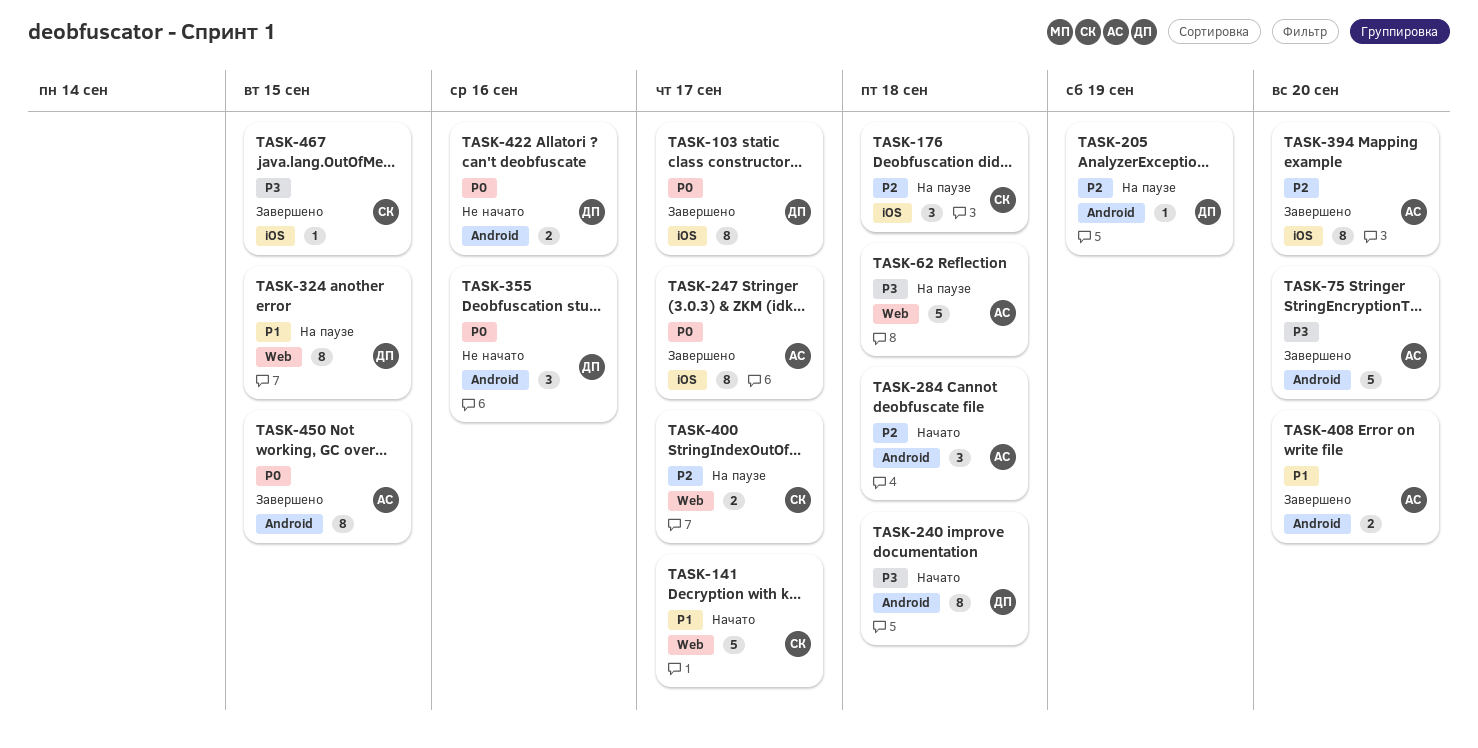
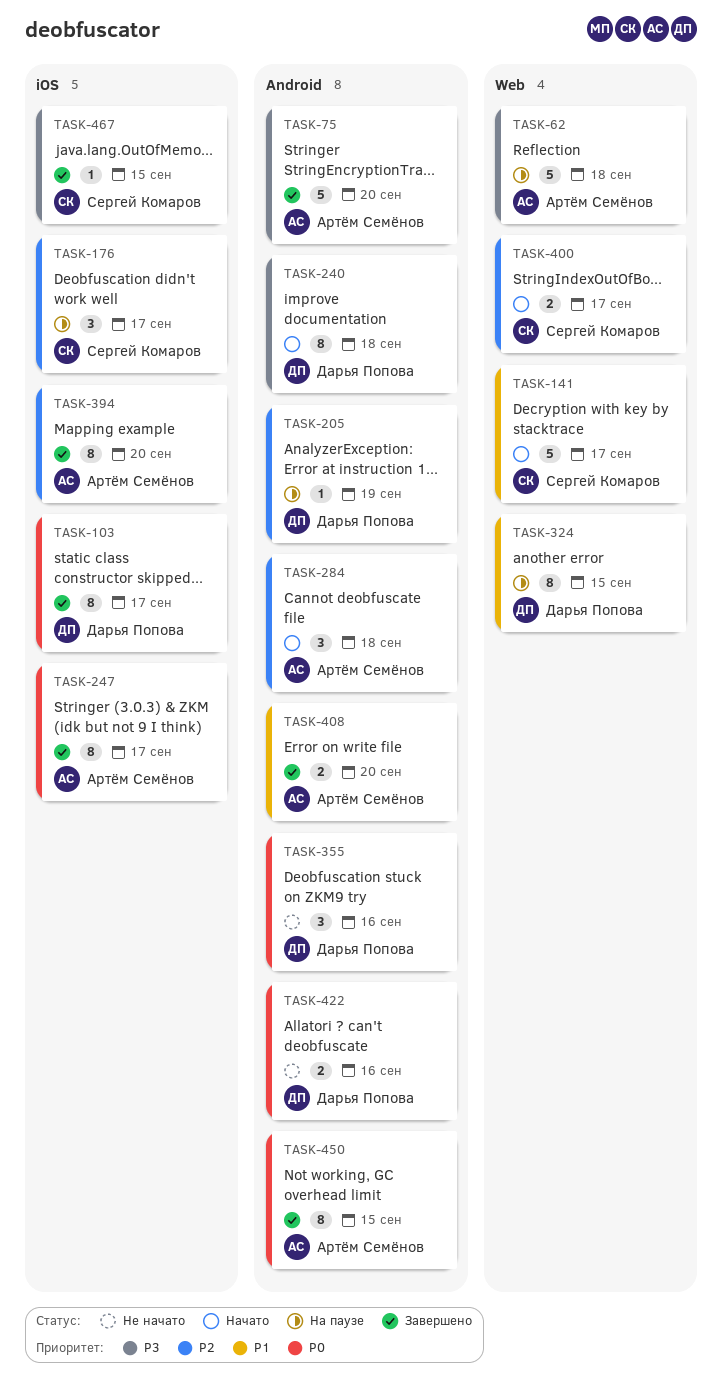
TASK-176, due: Sep 18 -> Sep 17
TASK-400, status: На паузе -> Начато

